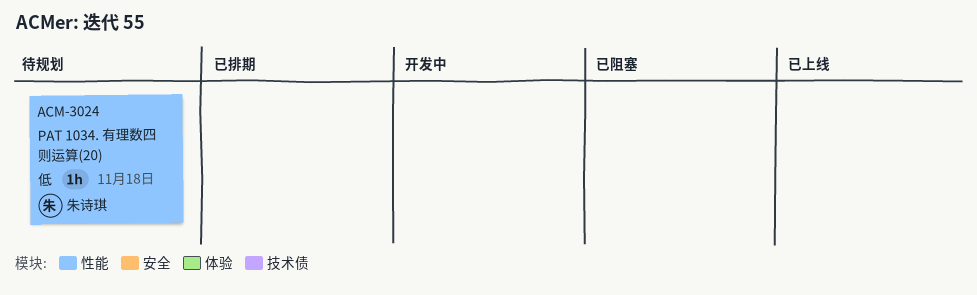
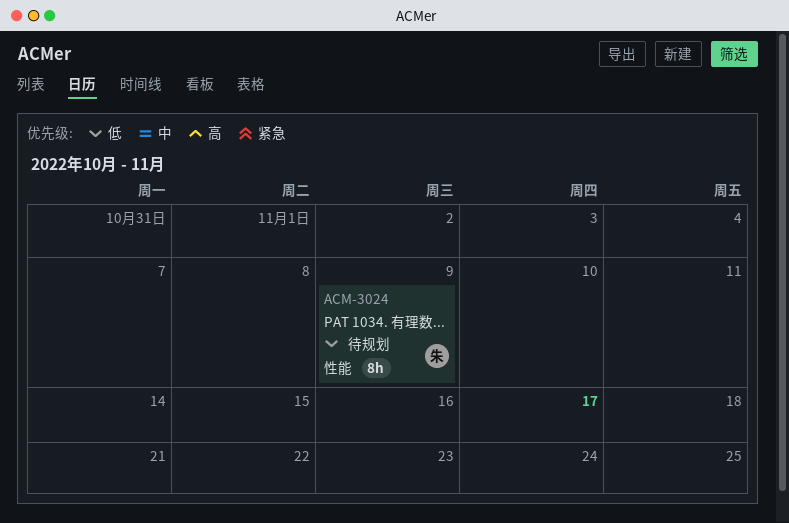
ACM-3024, estimate: 1h -> 8h
ACM-3024, due: Nov 18 -> Nov 9

